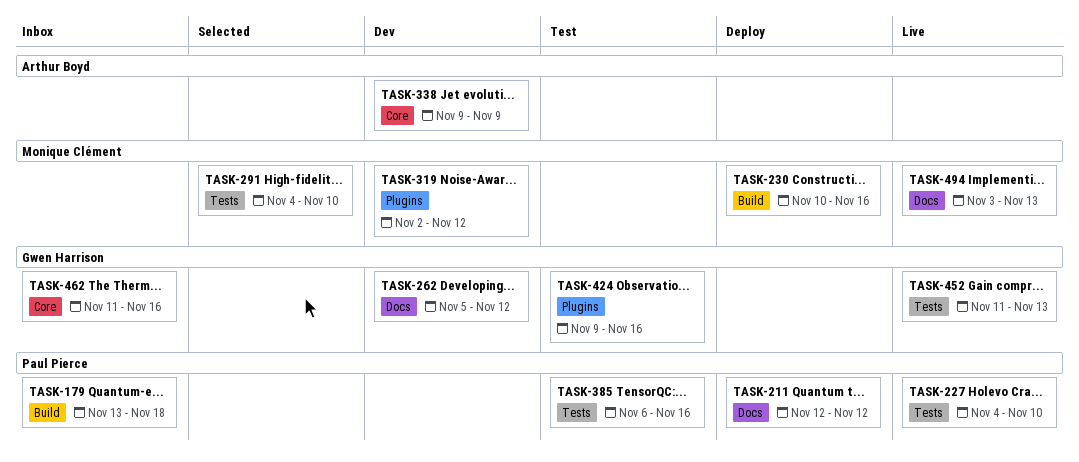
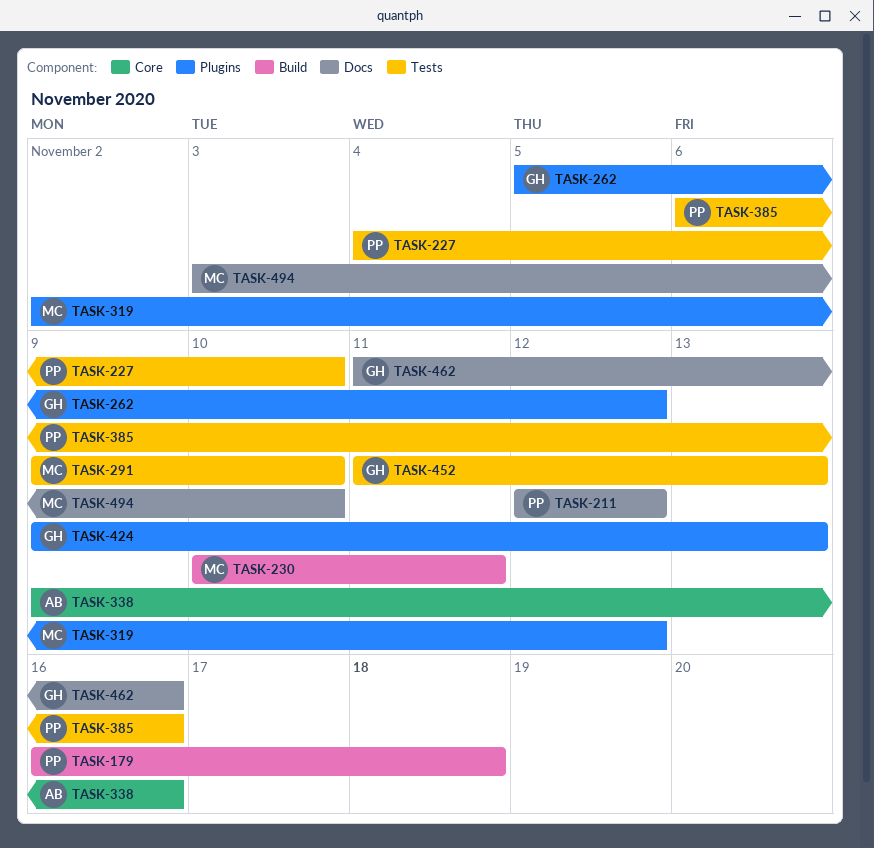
TASK-179, start: Nov 13 -> Nov 16
TASK-230, due: Nov 16 -> Nov 11
TASK-262, label: Docs -> Plugins
TASK-291, start: Nov 4 -> Nov 9
TASK-338, due: Nov 9 -> Nov 16
TASK-424, due: Nov 16 -> Nov 13
TASK-462, label: Core -> Docs
TASK-494, due: Nov 13 -> Nov 10

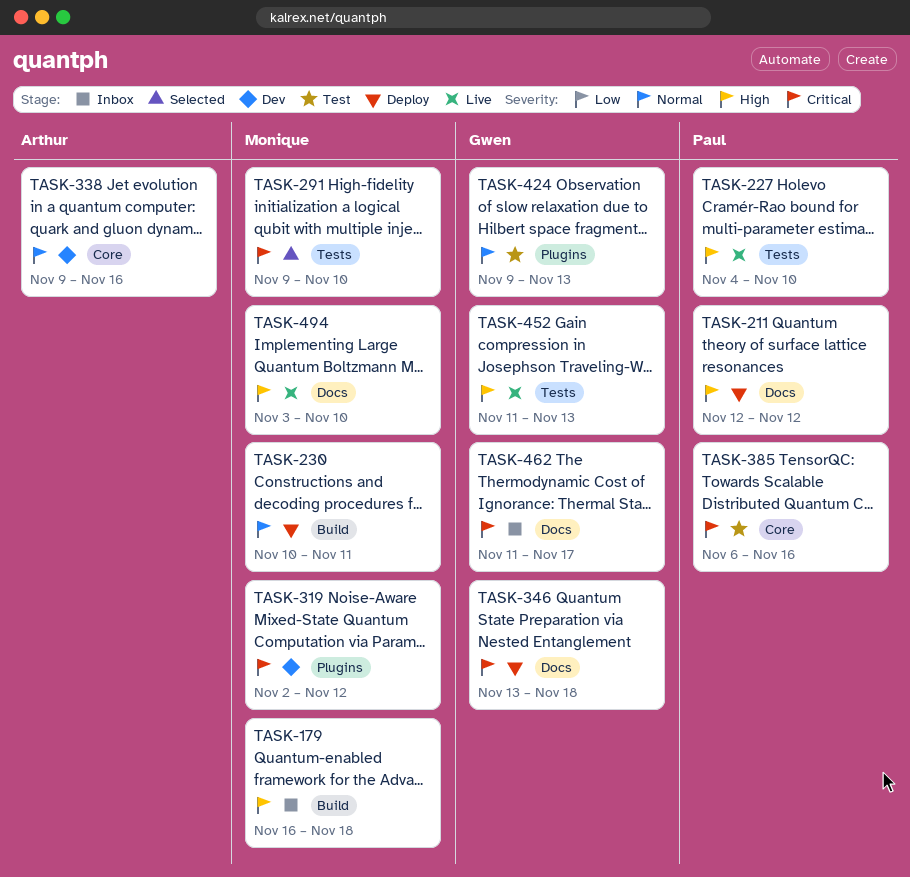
TASK-179, owner: Paul -> Monique
TASK-262: present -> none
TASK-346: none -> present
TASK-385, label: Tests -> Core
TASK-462, due: Nov 16 -> Nov 17

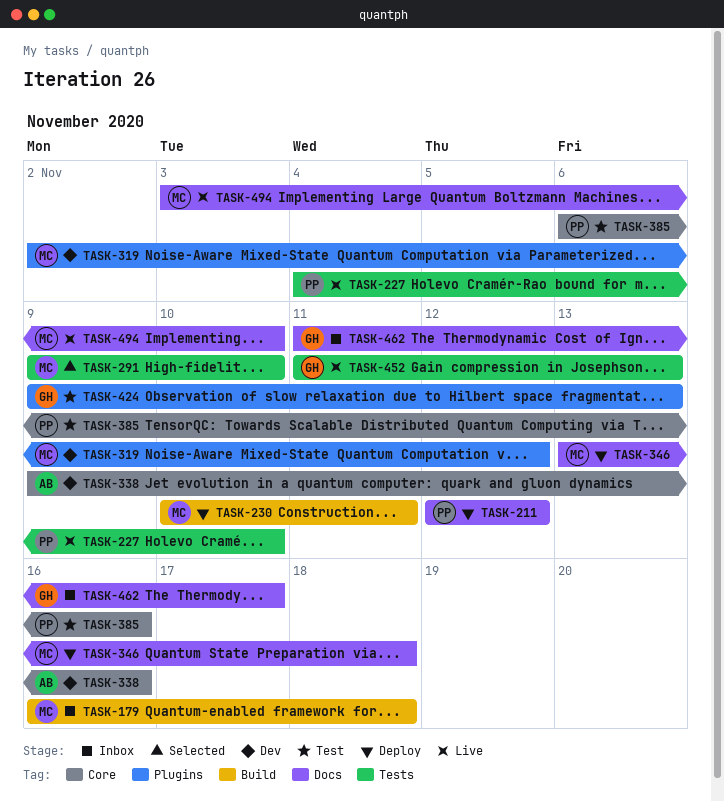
TASK-346, owner: Gwen -> Monique

